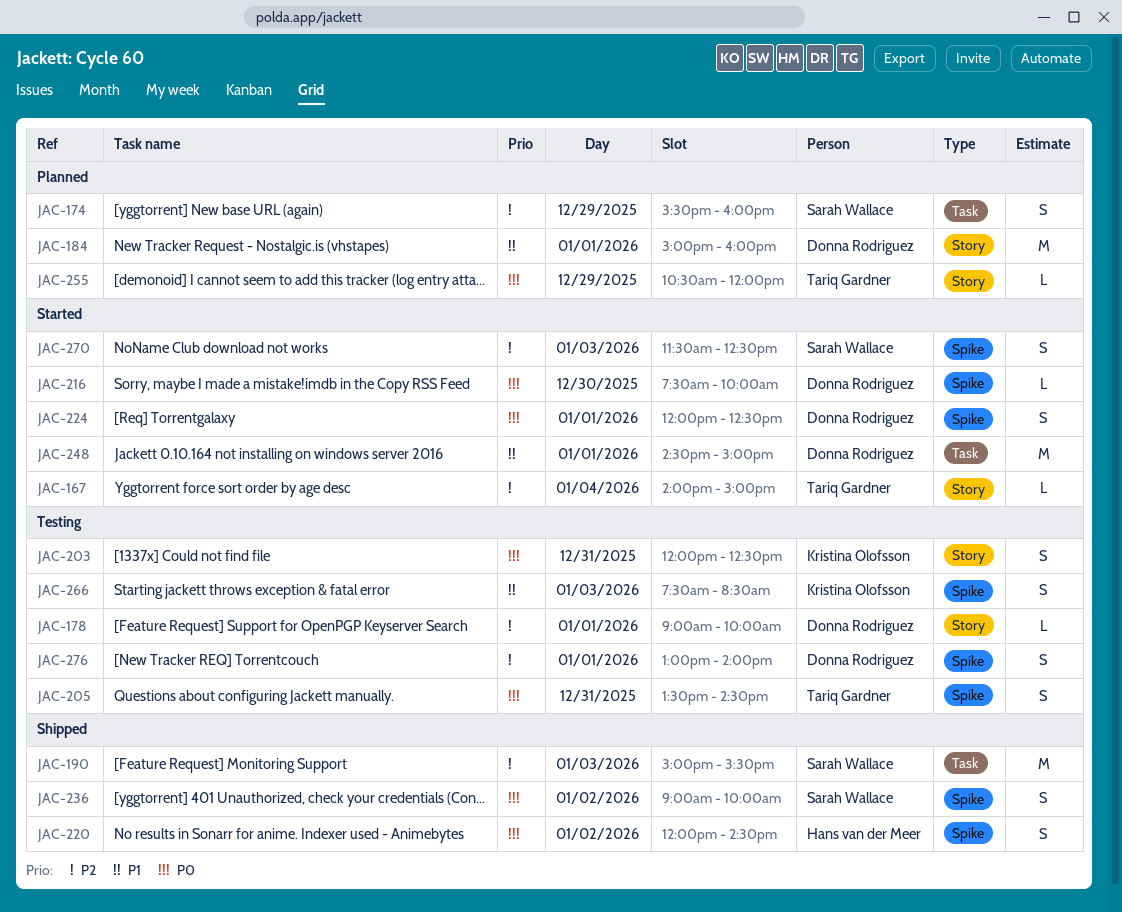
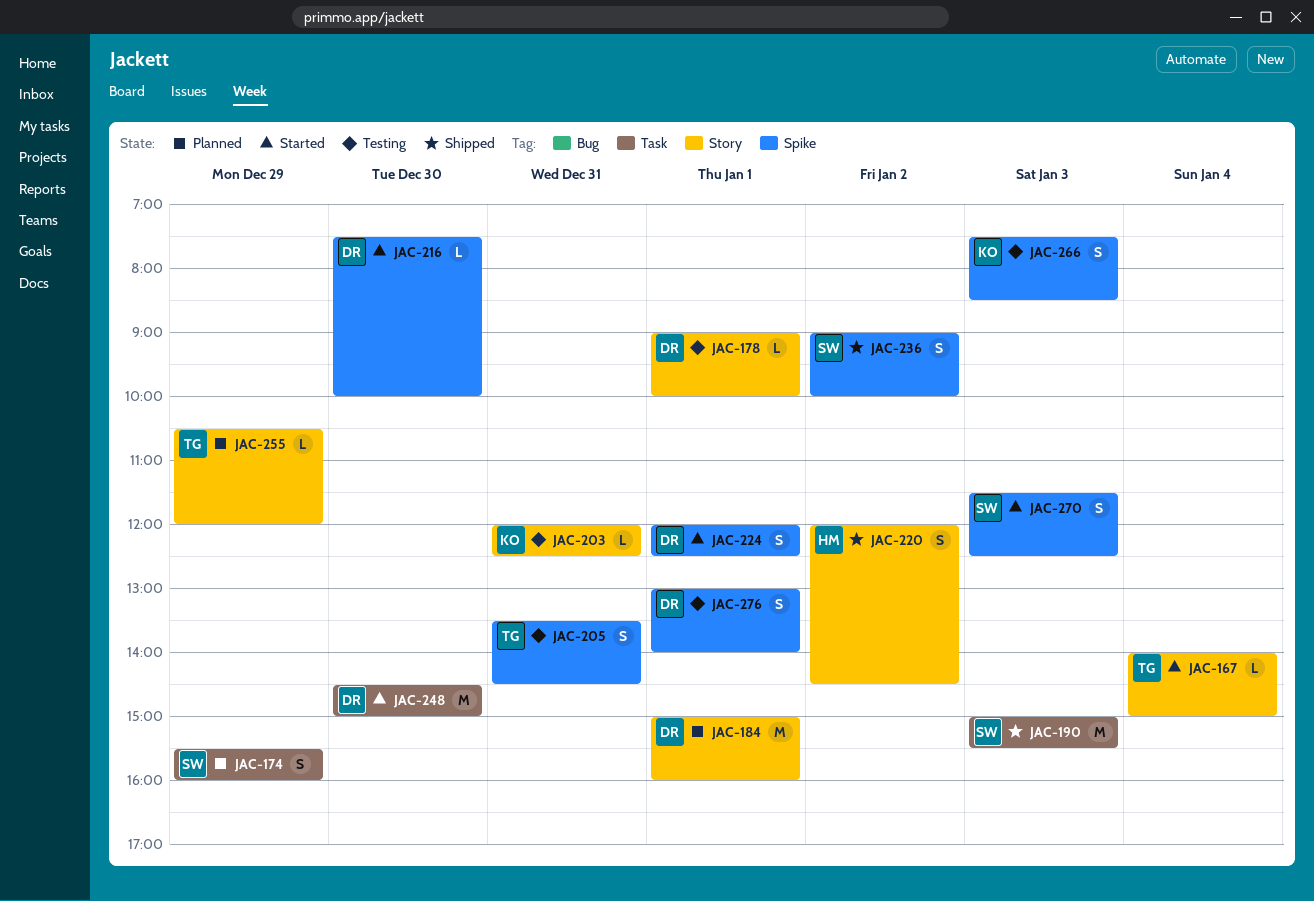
JAC-203, estimate: S -> L
JAC-220, label: Spike -> Story
JAC-248, day: Jan 1 -> Dec 30

